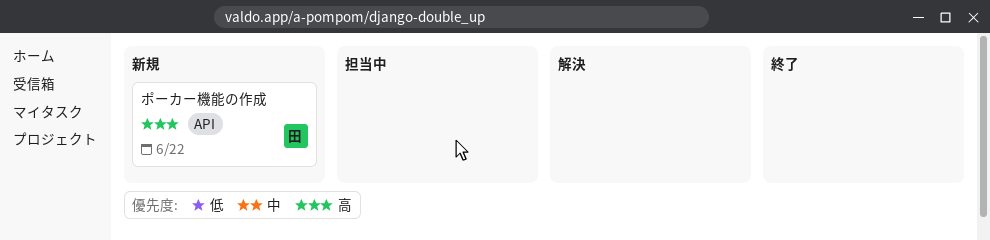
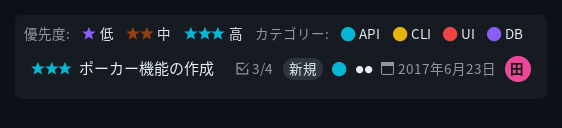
ポーカー機能の作成, due: Jun 22 -> Jun 23

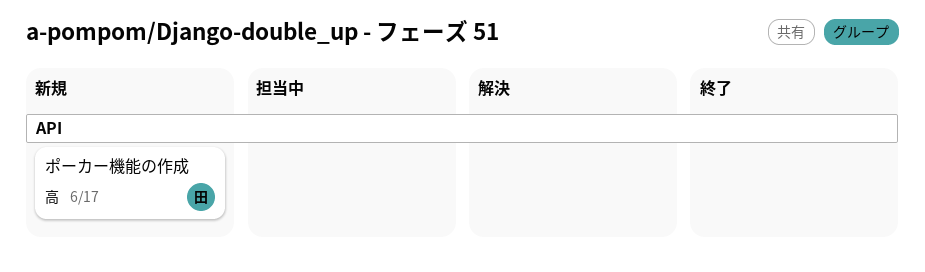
ポーカー機能の作成, due: Jun 23 -> Jun 17

